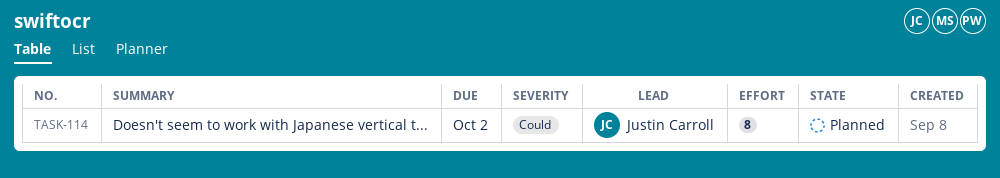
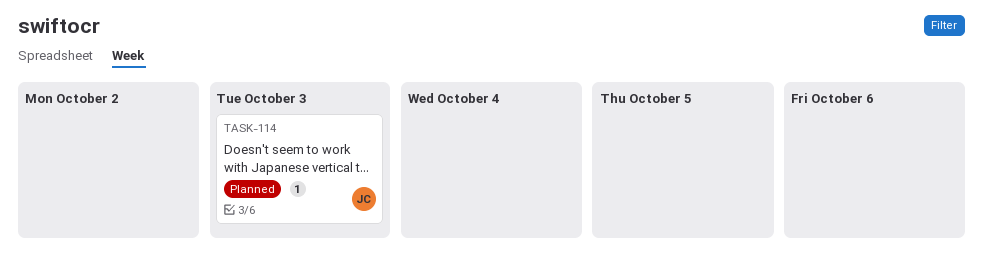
TASK-114, estimate: 8 -> 1
TASK-114, due: Oct 2 -> Oct 3

